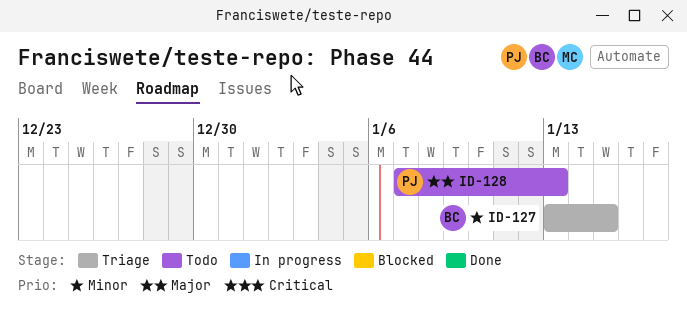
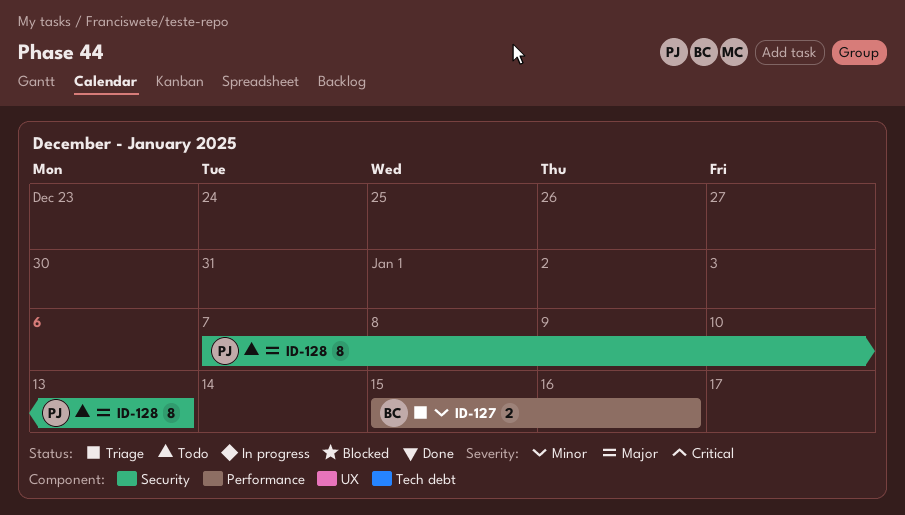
ID-127, start: Jan 13 -> Jan 15
ID-127, due: Jan 15 -> Jan 16

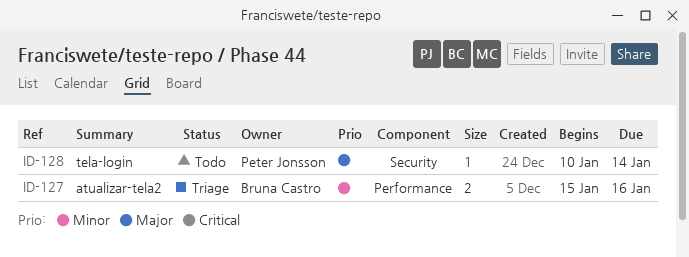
ID-128, estimate: 8 -> 1
ID-128, start: Jan 7 -> Jan 10
ID-128, due: Jan 13 -> Jan 14

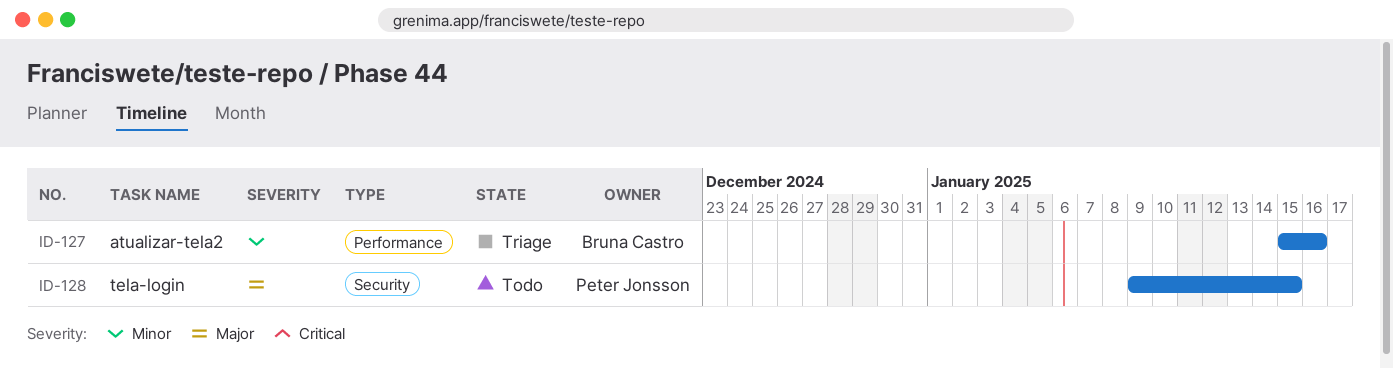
ID-128, start: Jan 10 -> Jan 9
ID-128, due: Jan 14 -> Jan 15

